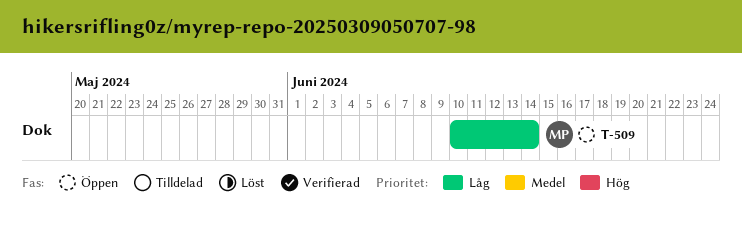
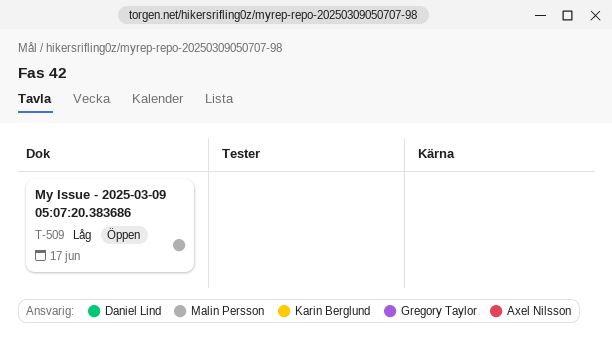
T-509, due: Jun 14 -> Jun 17

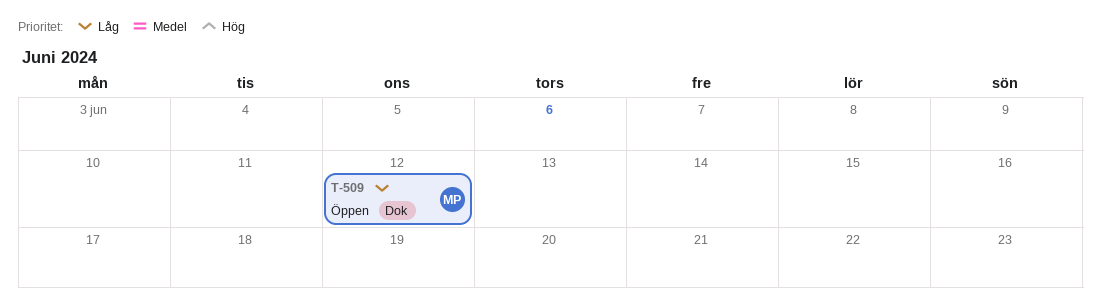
T-509, due: Jun 17 -> Jun 12

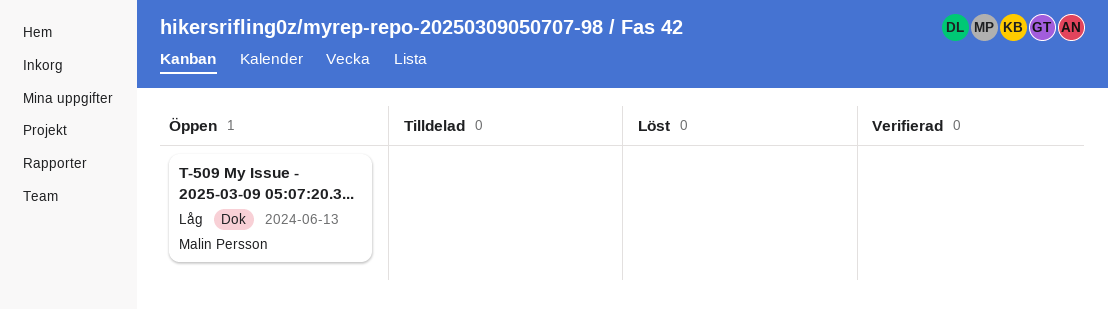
T-509, due: Jun 12 -> Jun 13

